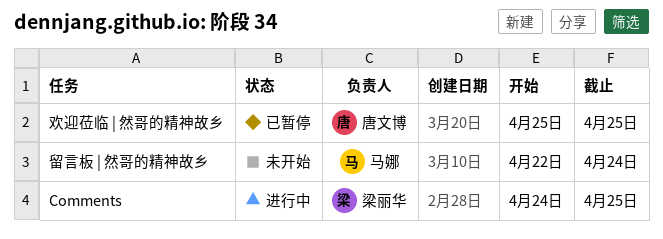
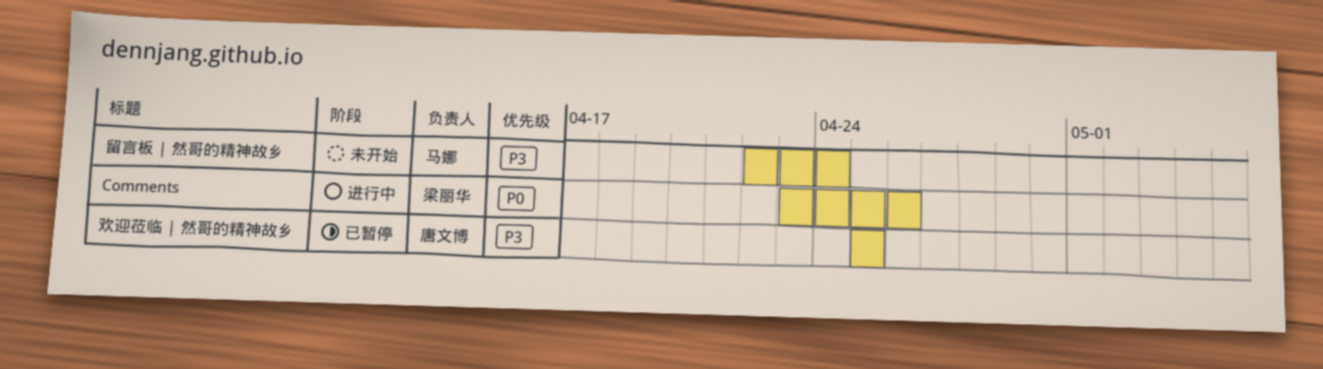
Comments, start: Apr 24 -> Apr 23
Comments, due: Apr 25 -> Apr 26

